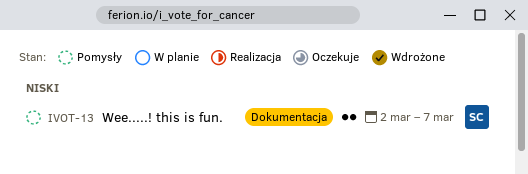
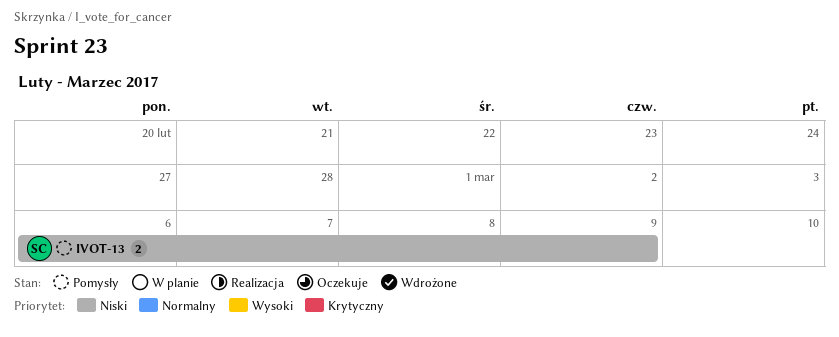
IVOT-13, start: Mar 2 -> Mar 6
IVOT-13, due: Mar 7 -> Mar 9

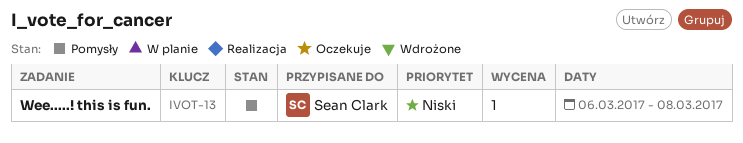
IVOT-13, estimate: 2 -> 1
IVOT-13, due: Mar 9 -> Mar 8

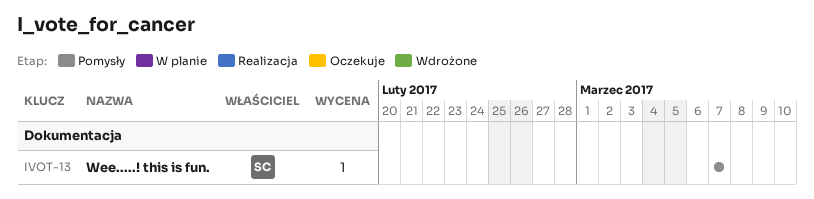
IVOT-13, start: Mar 6 -> Mar 7
IVOT-13, due: Mar 8 -> Mar 7

